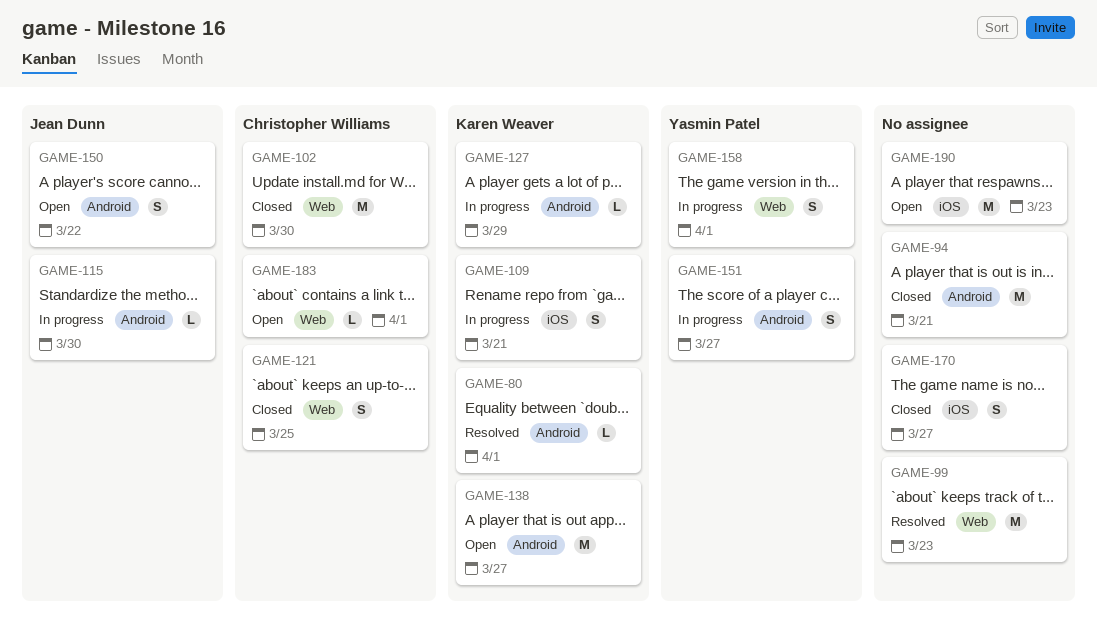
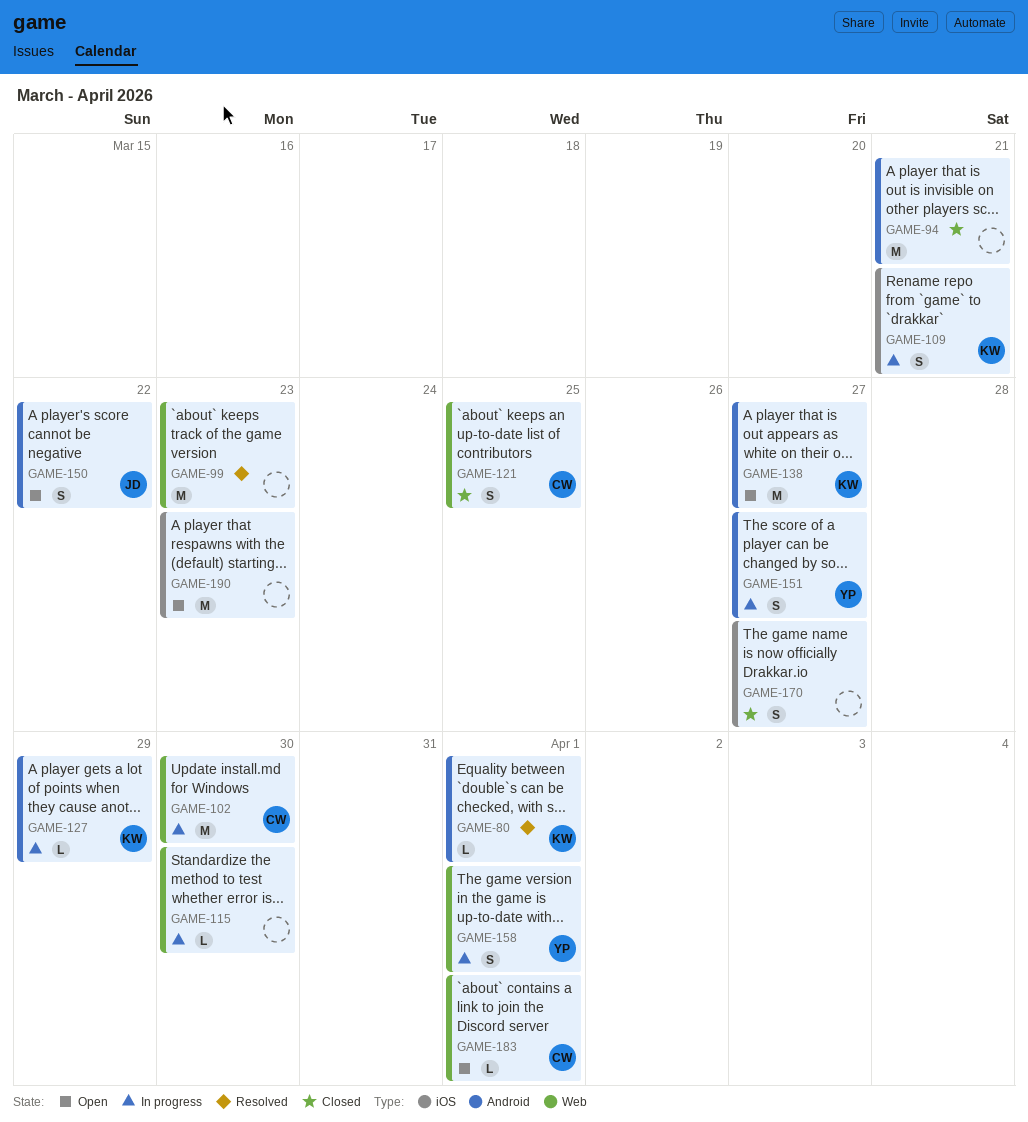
GAME-102, status: Closed -> In progress
GAME-115, owner: Jean Dunn -> none
GAME-115, label: Android -> Web

